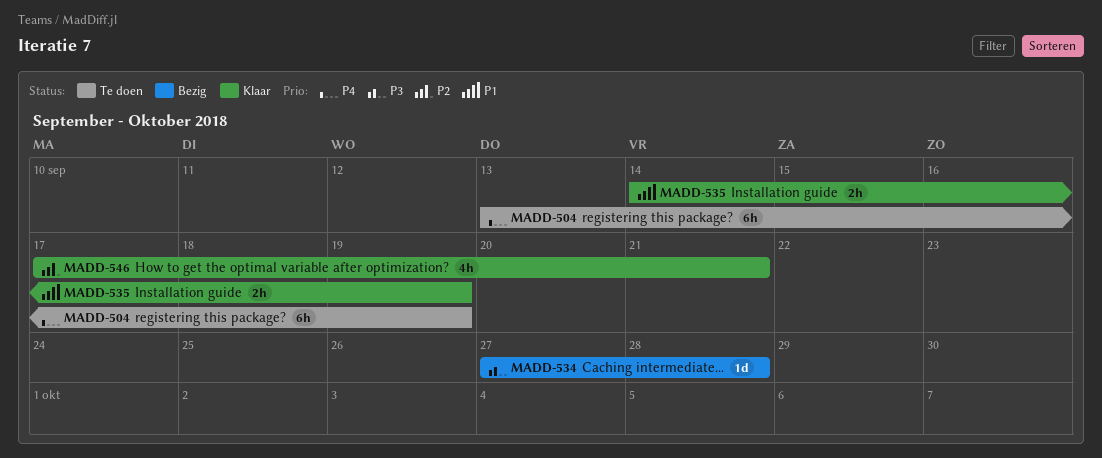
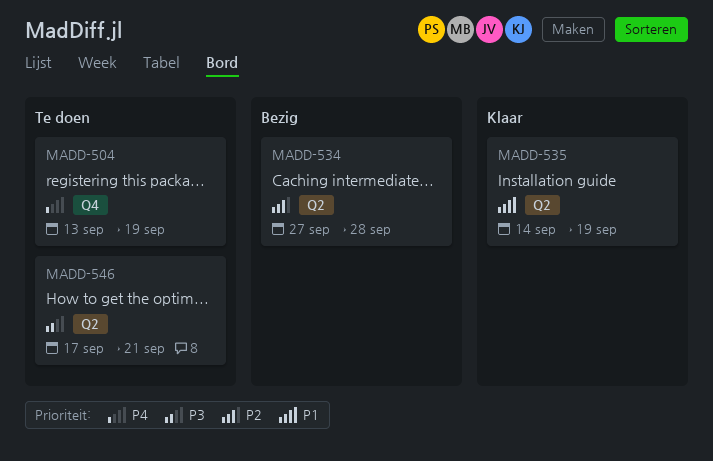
MADD-534, priority: P3 -> P2
MADD-546, status: Klaar -> Te doen
MADD-546, priority: P2 -> P3

